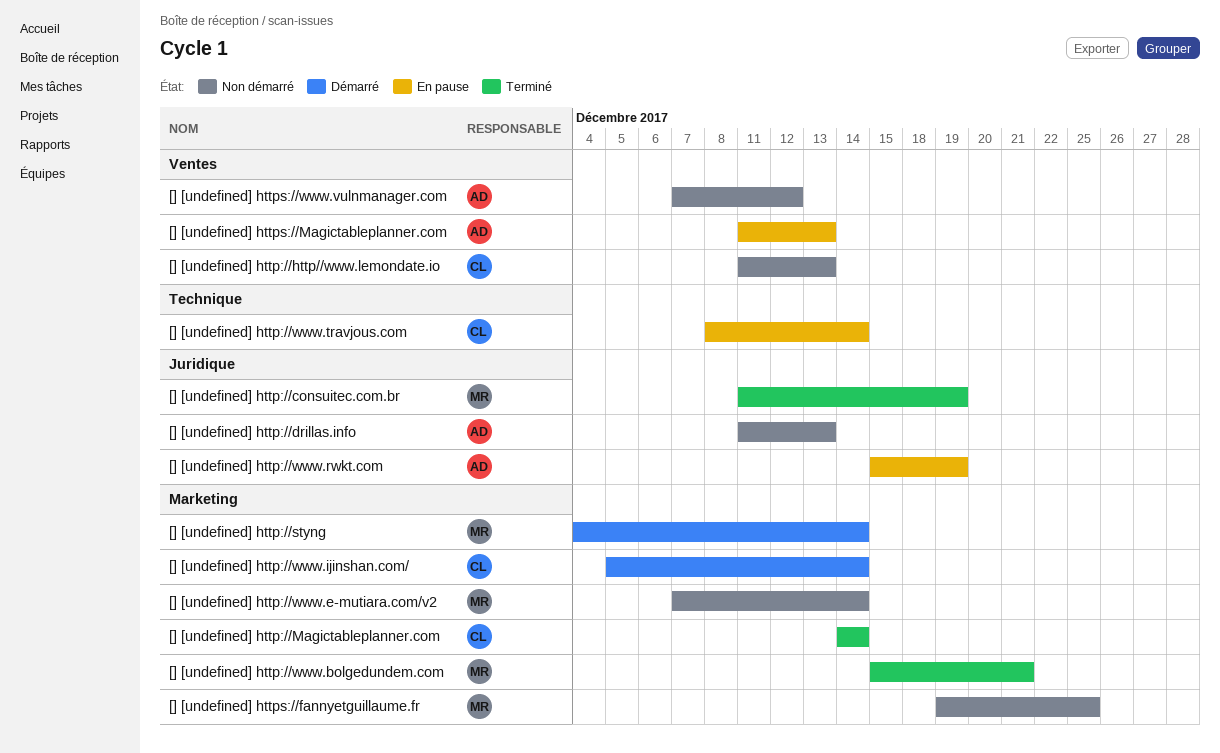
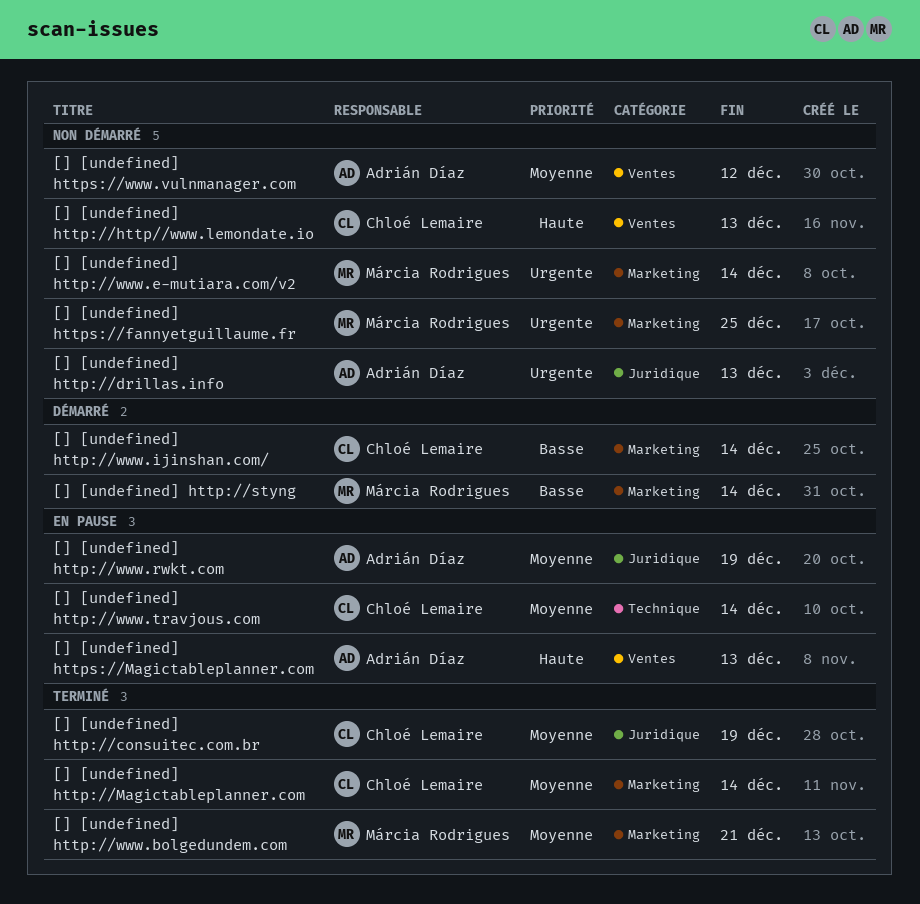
[] [undefined] http://consuitec.com.br, owner: Márcia Rodrigues -> Chloé Lemaire

